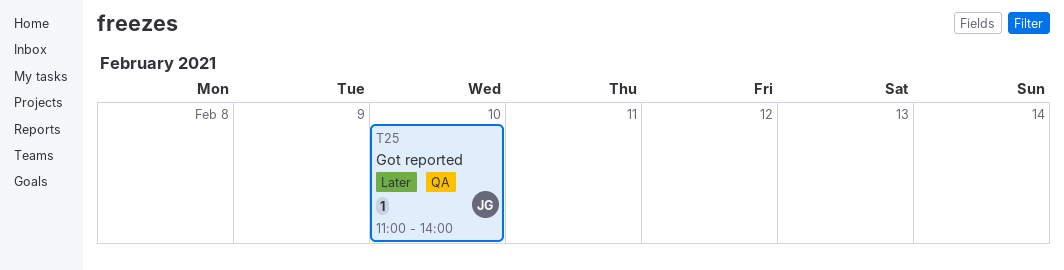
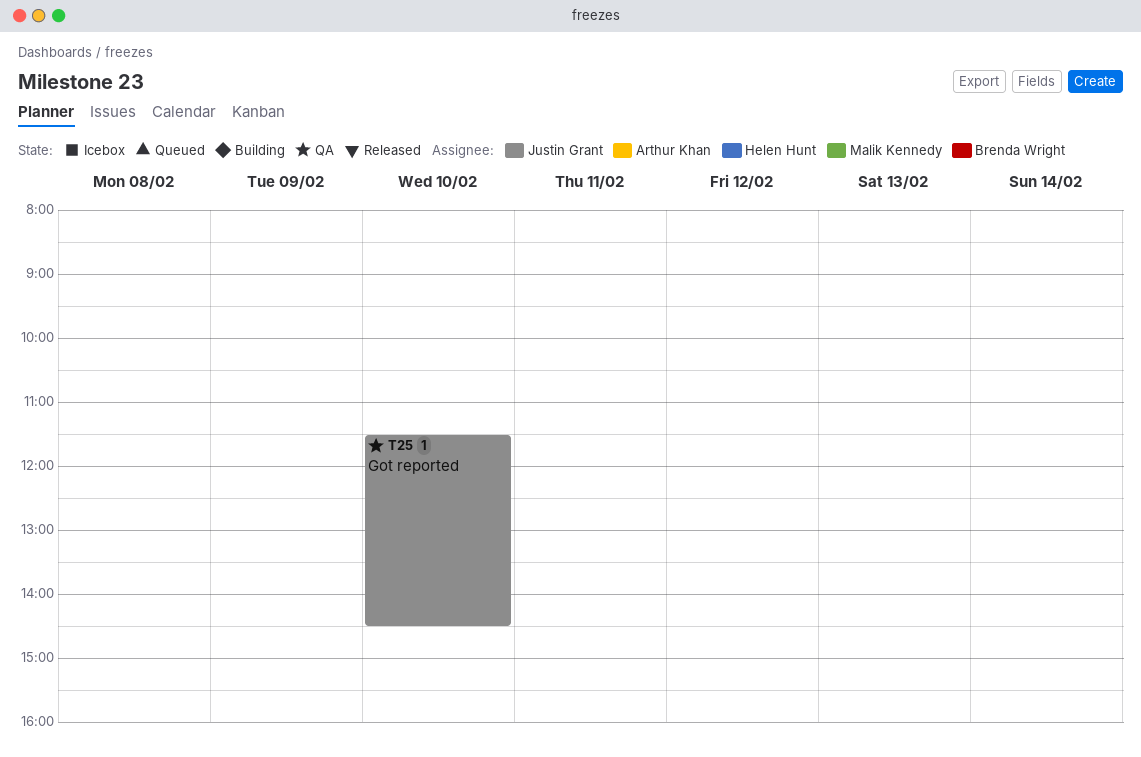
T25, begins: 11:00 -> 11:30
T25, ends: 14:00 -> 14:30

